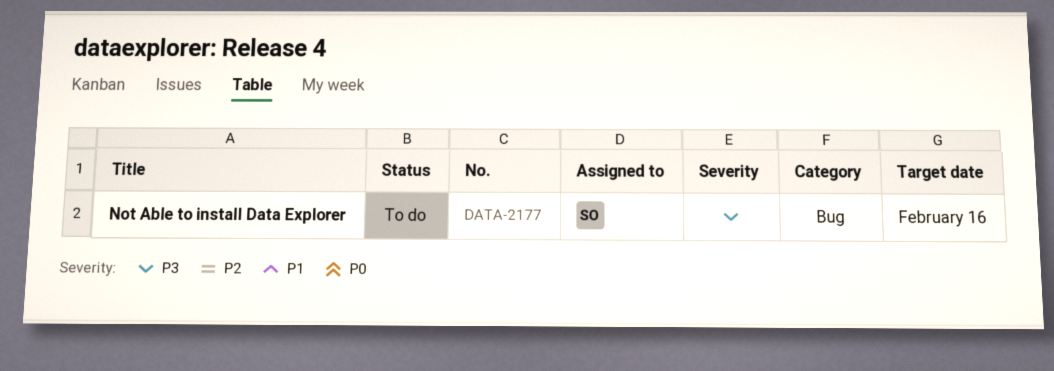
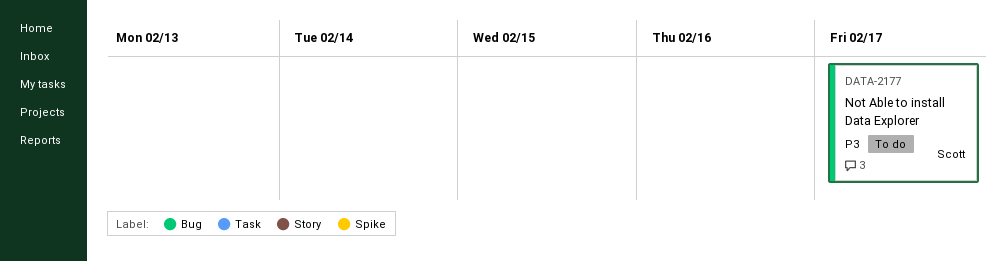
DATA-2177, due: Feb 16 -> Feb 17

